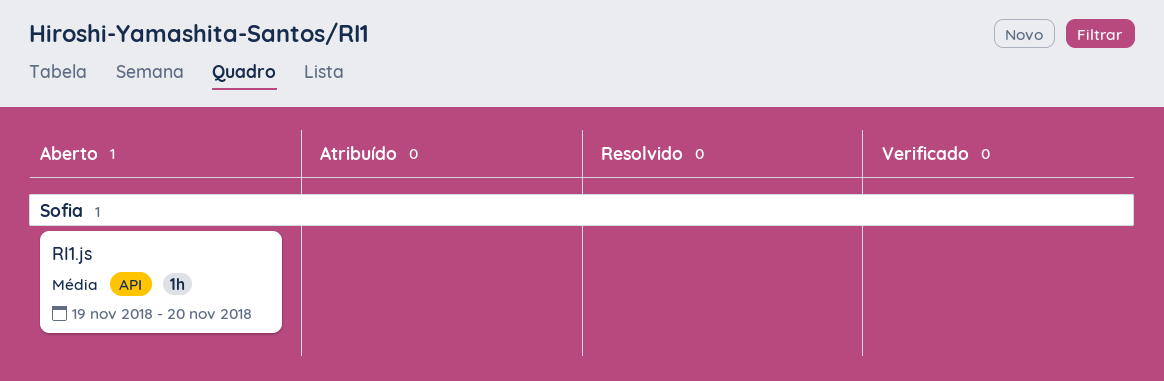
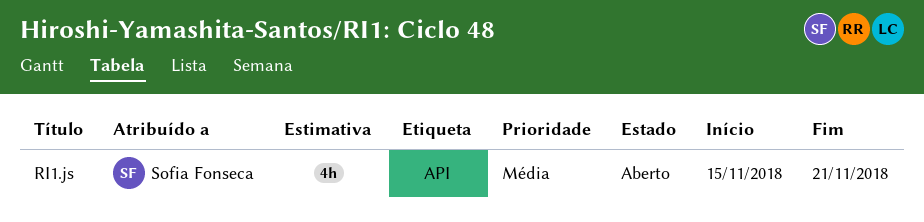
RI1.js, estimate: 1h -> 4h
RI1.js, start: Nov 19 -> Nov 15
RI1.js, due: Nov 20 -> Nov 21

